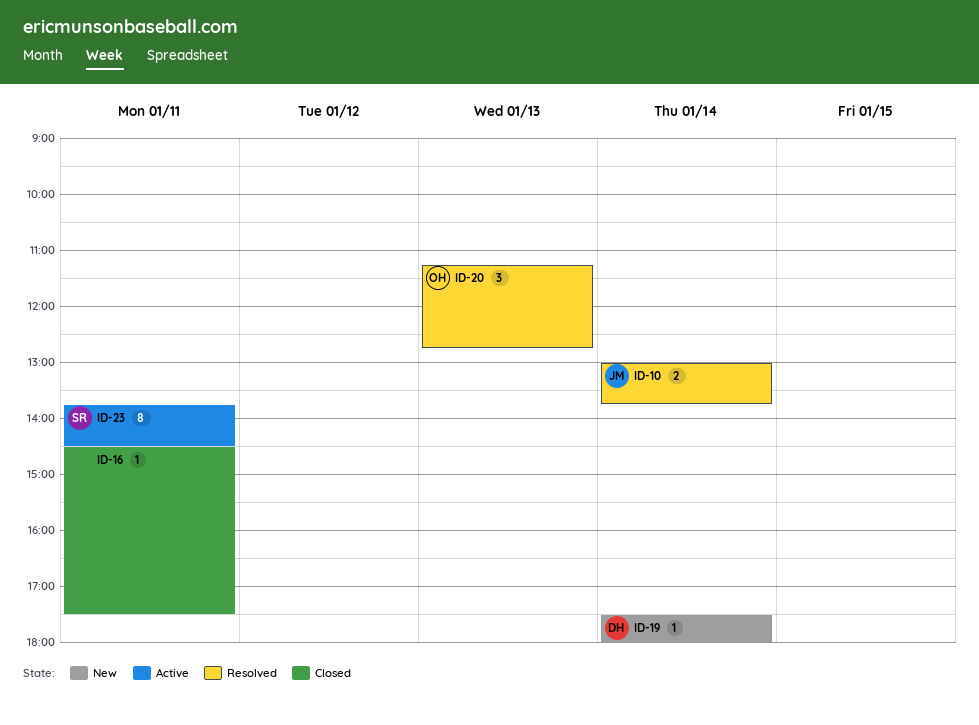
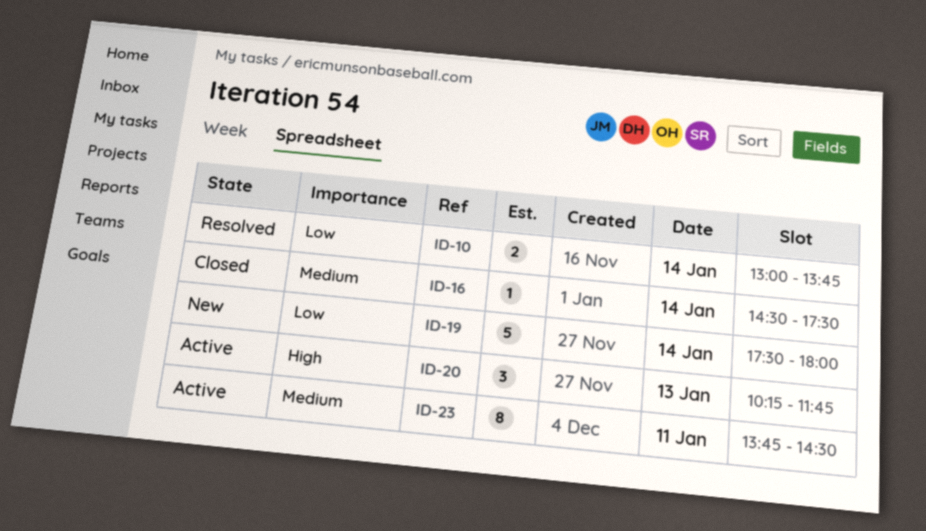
ID-16, day: Jan 11 -> Jan 14
ID-19, estimate: 1 -> 5
ID-20, status: Resolved -> Active
ID-20, begins: 11:15 -> 10:15
ID-20, ends: 12:45 -> 11:45

